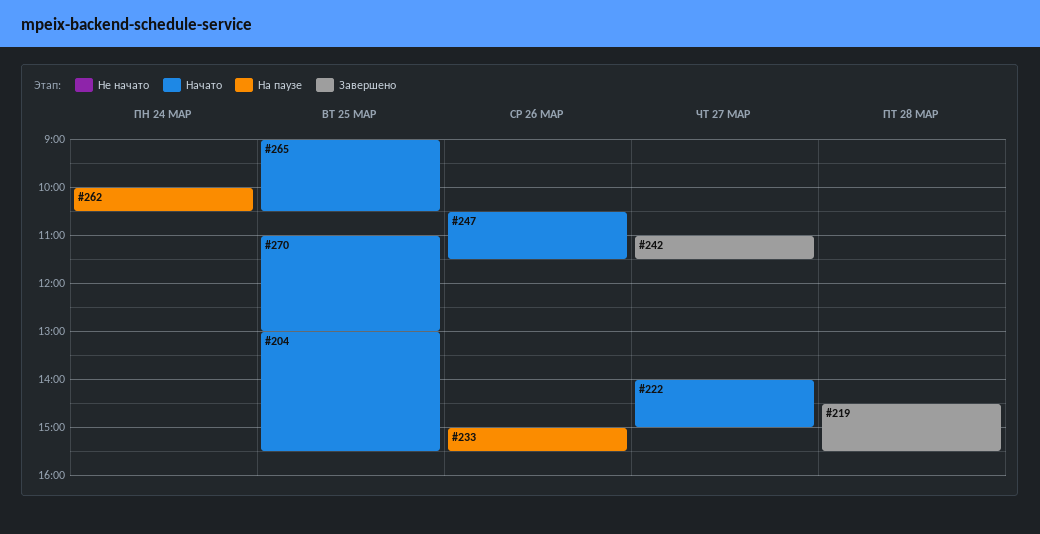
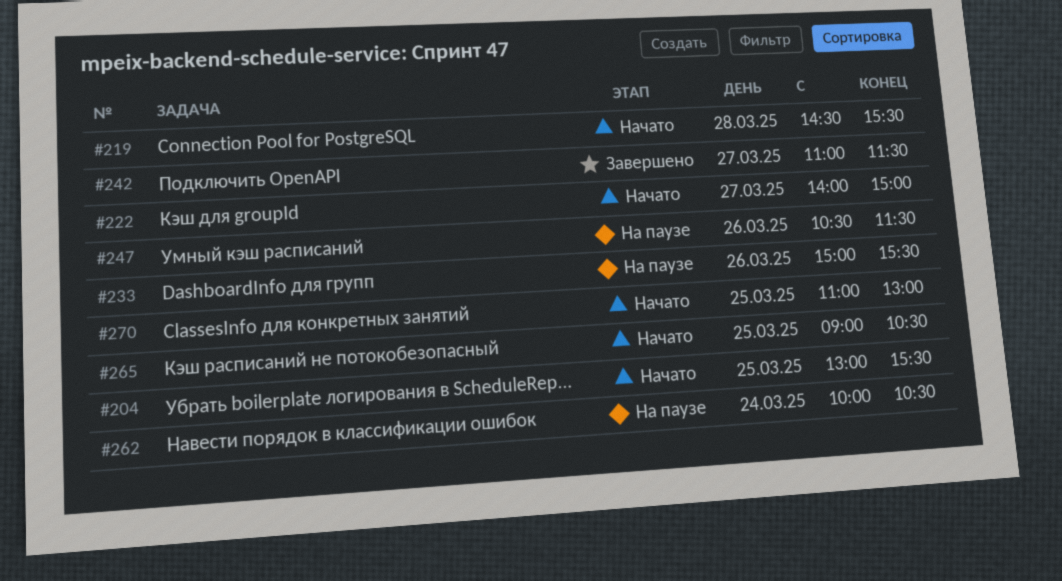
#219, status: Завершено -> Начато
#247, status: Начато -> На паузе

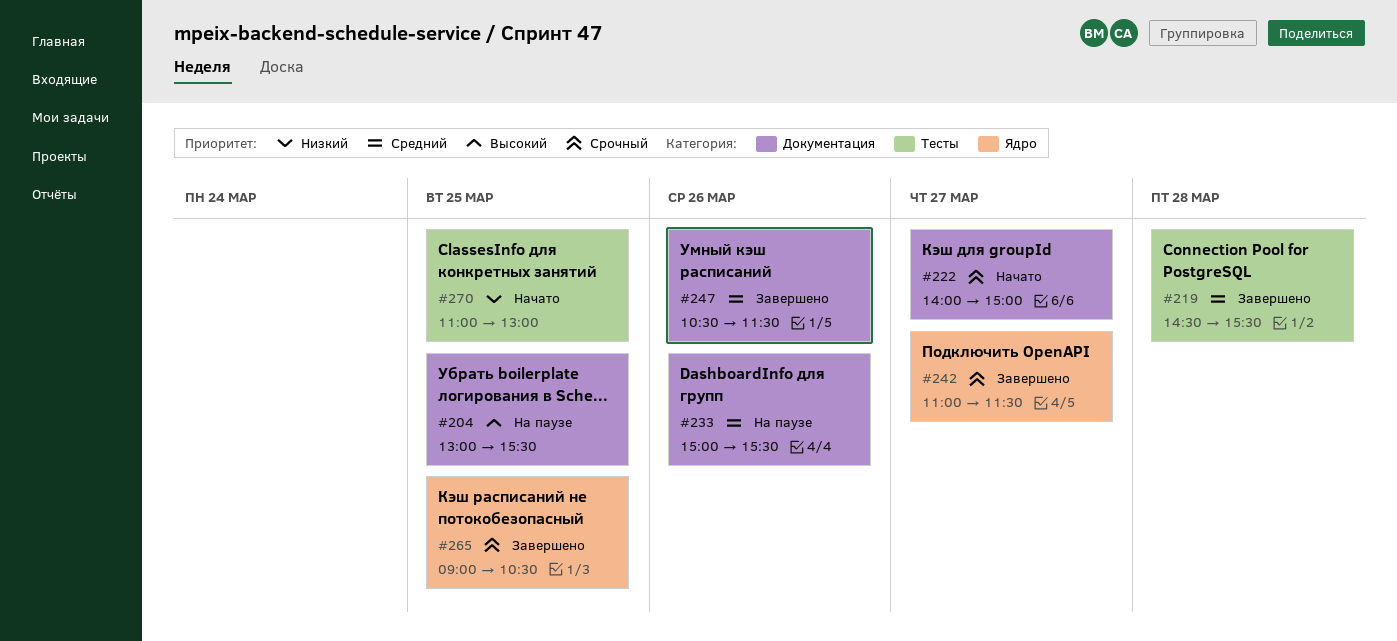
#204, status: Начато -> На паузе
#219, status: Начато -> Завершено
#247, status: На паузе -> Завершено
#262: present -> none
#265, status: Начато -> Завершено

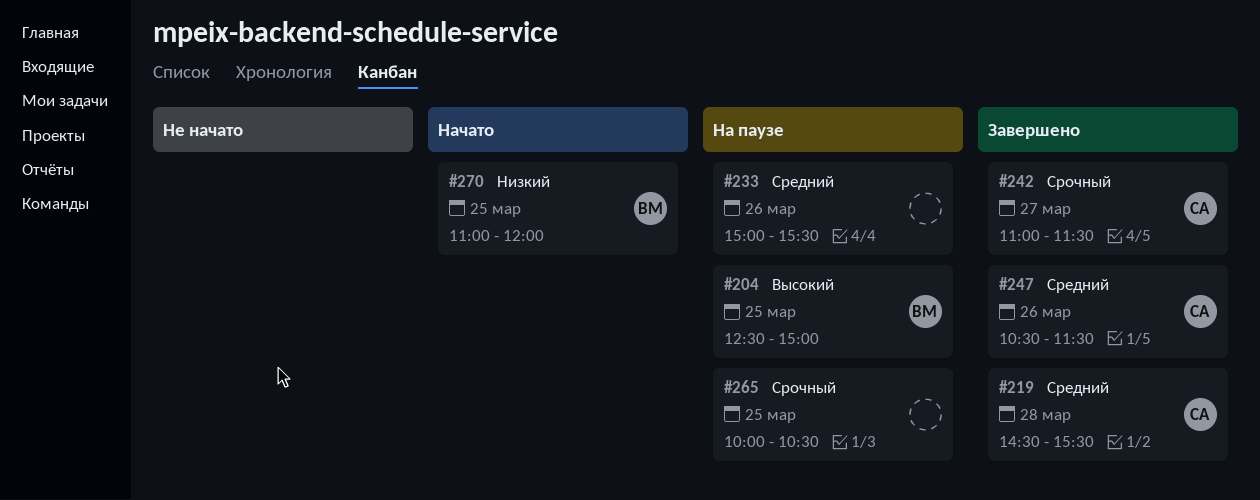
#204, begins: 13:00 -> 12:30
#204, ends: 15:30 -> 15:00
#222: present -> none
#265, status: Завершено -> На паузе
#265, begins: 09:00 -> 10:00
#270, ends: 13:00 -> 12:00

